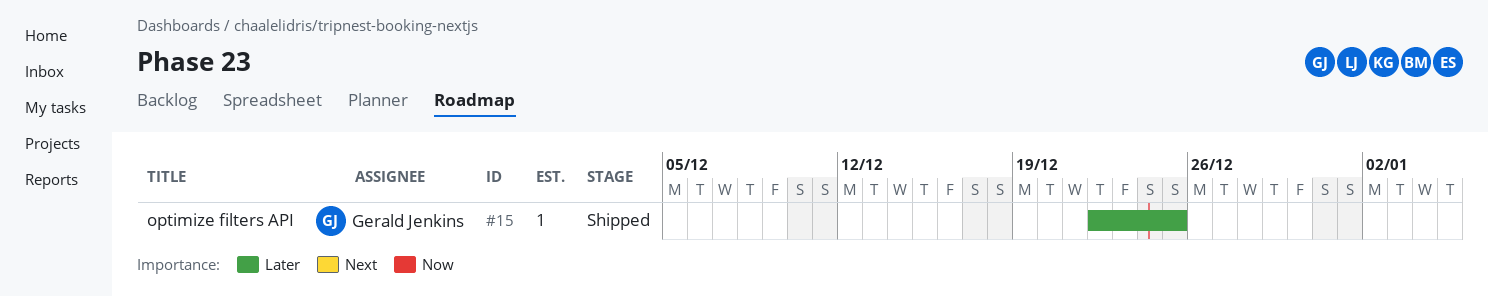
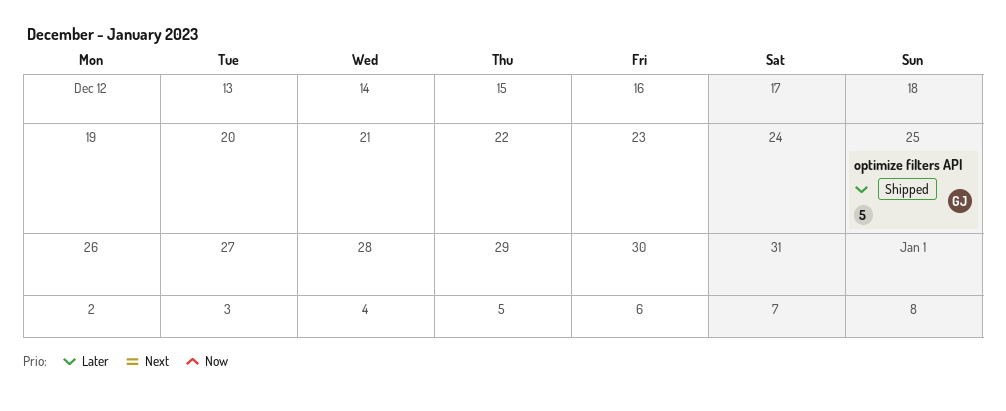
optimize filters API, estimate: 1 -> 5

